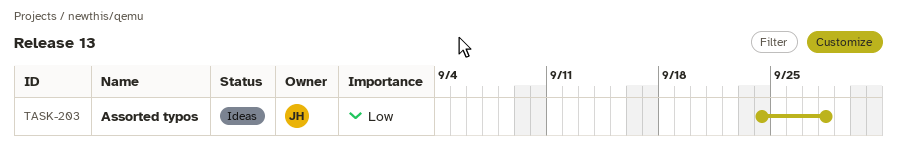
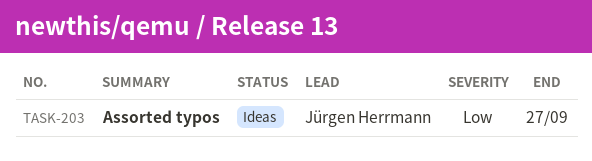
TASK-203, due: Sep 28 -> Sep 27

